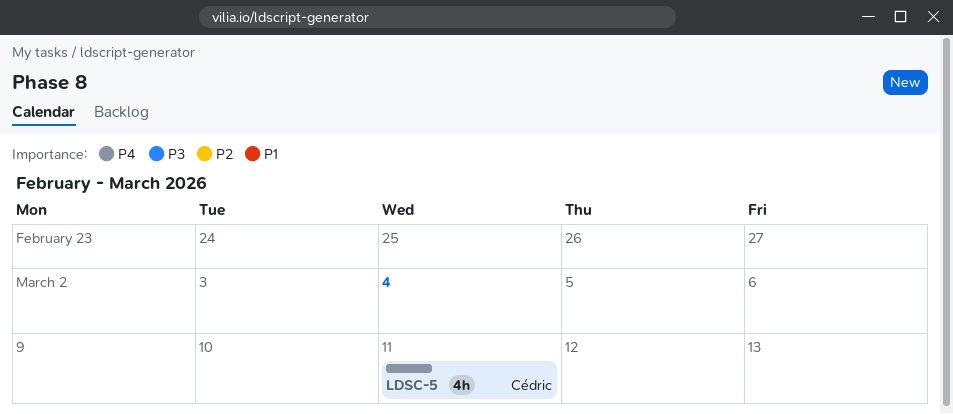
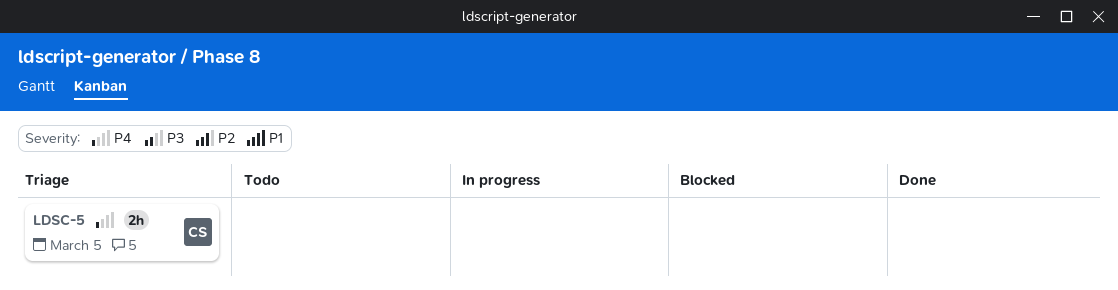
LDSC-5, estimate: 4h -> 2h
LDSC-5, due: Mar 11 -> Mar 5

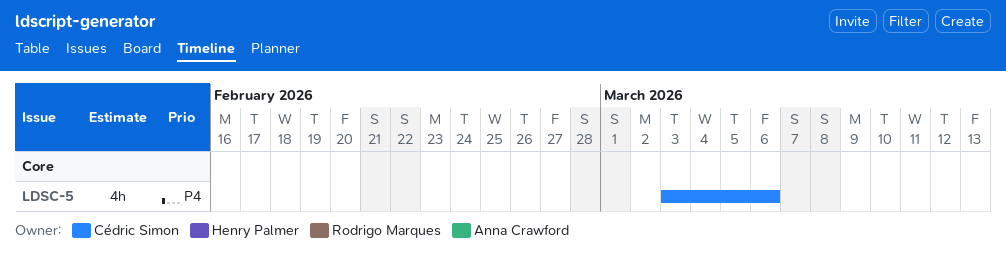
LDSC-5, estimate: 2h -> 4h
LDSC-5, due: Mar 5 -> Mar 6

